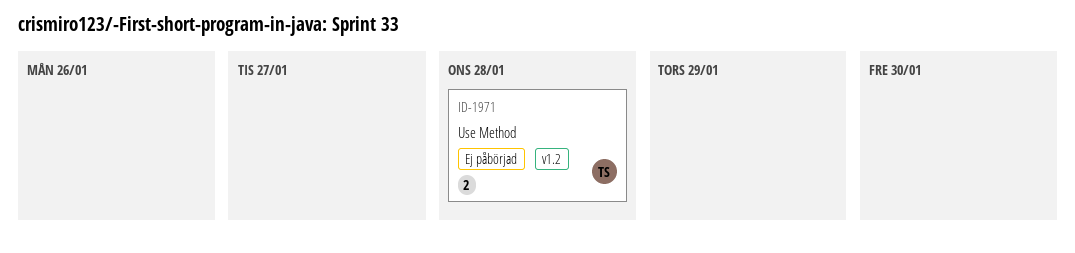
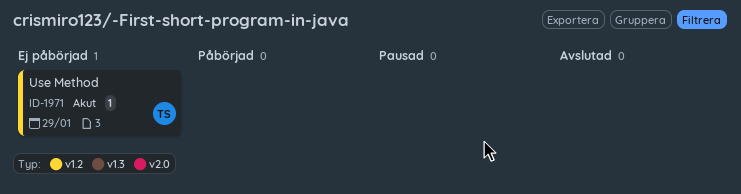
ID-1971, estimate: 2 -> 1
ID-1971, due: Jan 28 -> Jan 29

